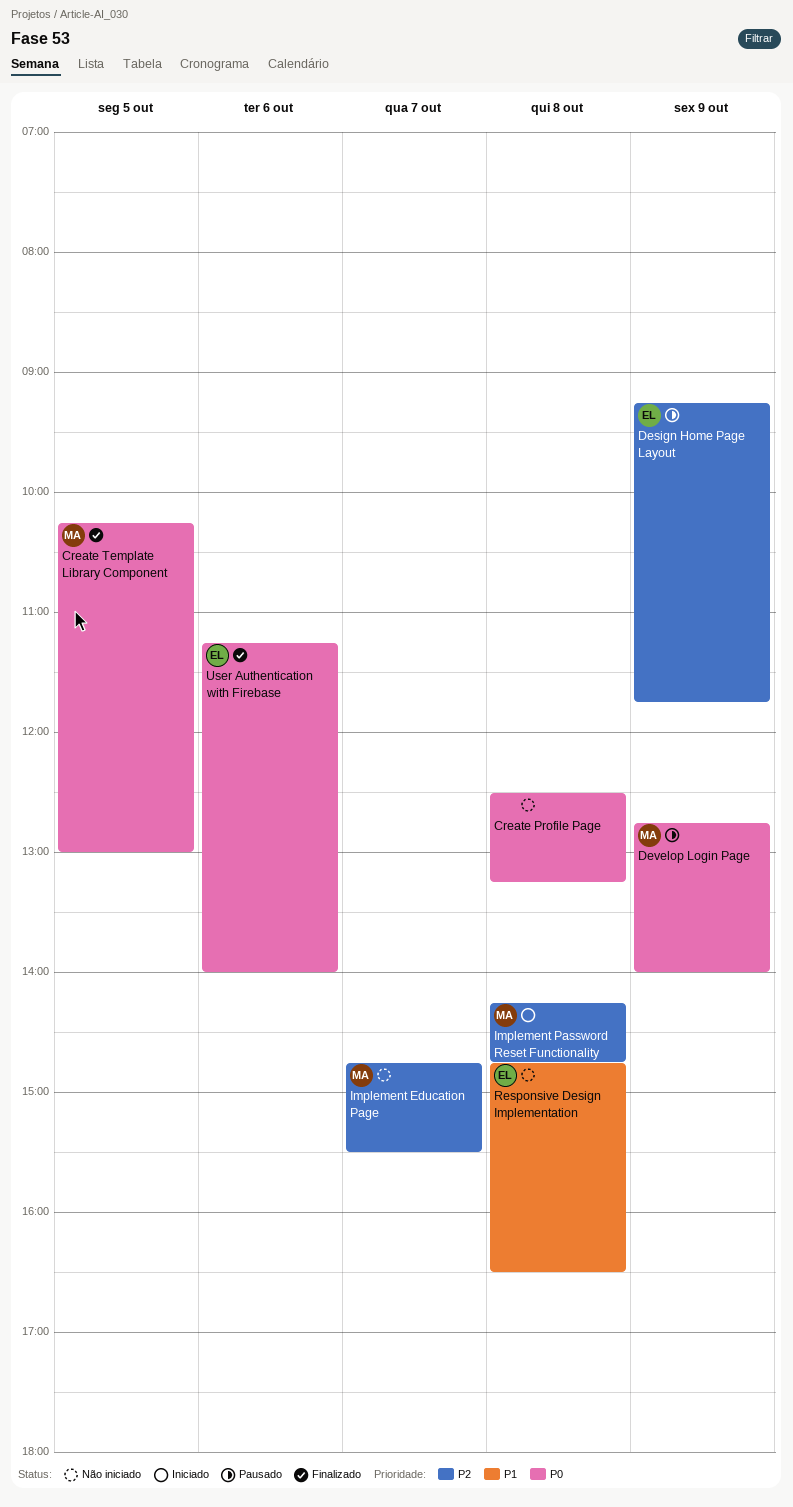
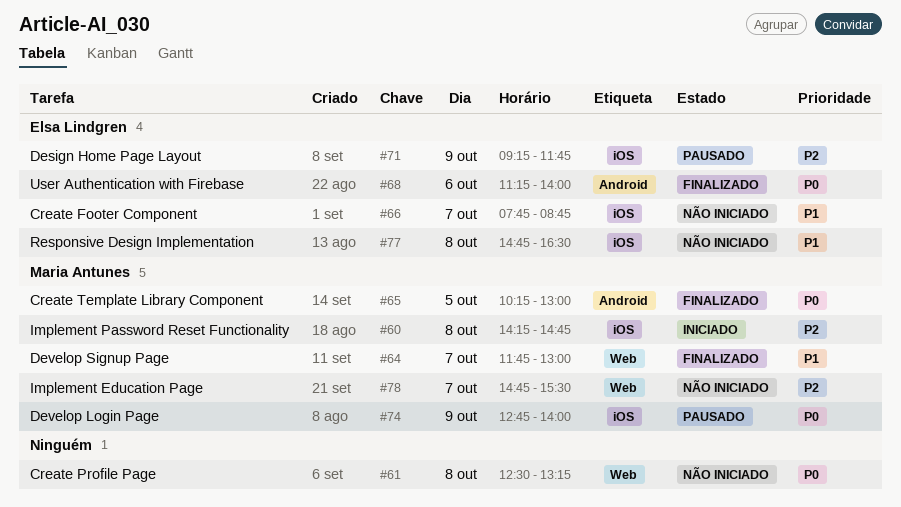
Create Footer Component: none -> present
Develop Signup Page: none -> present

